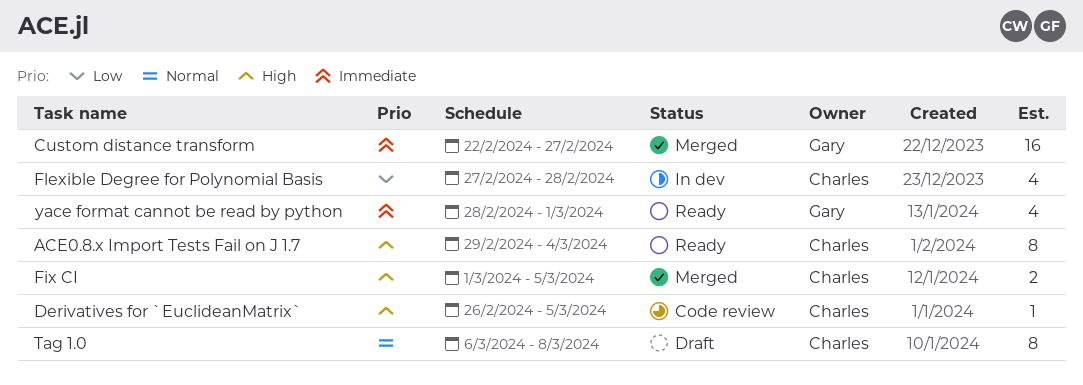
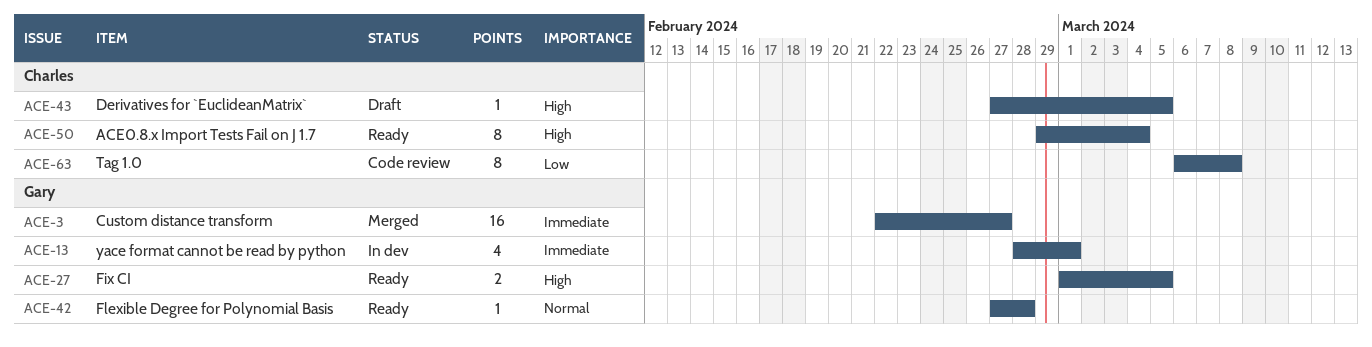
Derivatives for `EuclideanMatrix`, status: Code review -> Draft
Derivatives for `EuclideanMatrix`, start: Feb 26 -> Feb 27
Fix CI, status: Merged -> Ready
Fix CI, owner: Charles -> Gary
Flexible Degree for Polynomial Basis, status: In dev -> Ready
Flexible Degree for Polynomial Basis, owner: Charles -> Gary
Flexible Degree for Polynomial Basis, priority: Low -> Normal
Flexible Degree for Polynomial Basis, estimate: 4 -> 1
Tag 1.0, status: Draft -> Code review
Tag 1.0, priority: Normal -> Low
yace format cannot be read by python, status: Ready -> In dev

